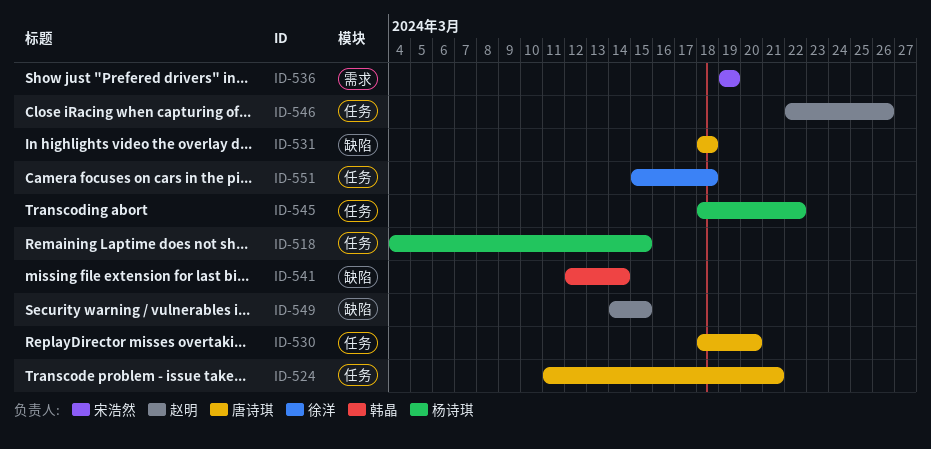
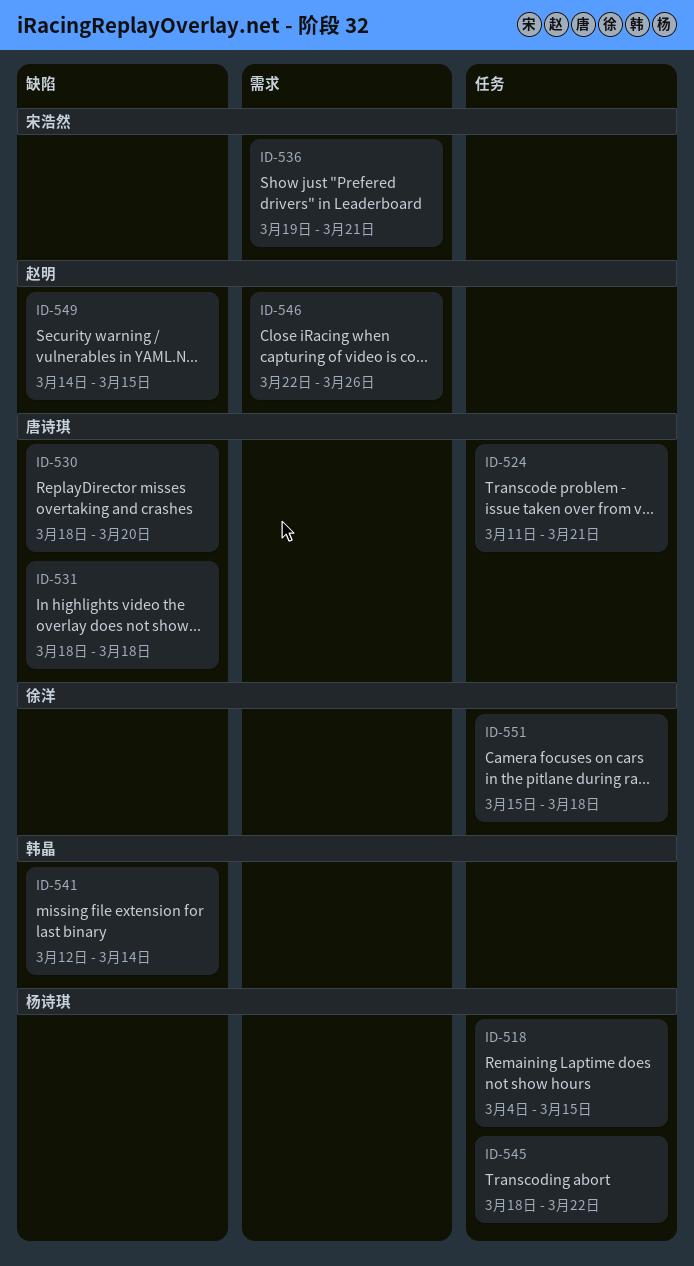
ID-530, label: 任务 -> 缺陷
ID-536, due: Mar 19 -> Mar 21
ID-546, label: 任务 -> 需求

